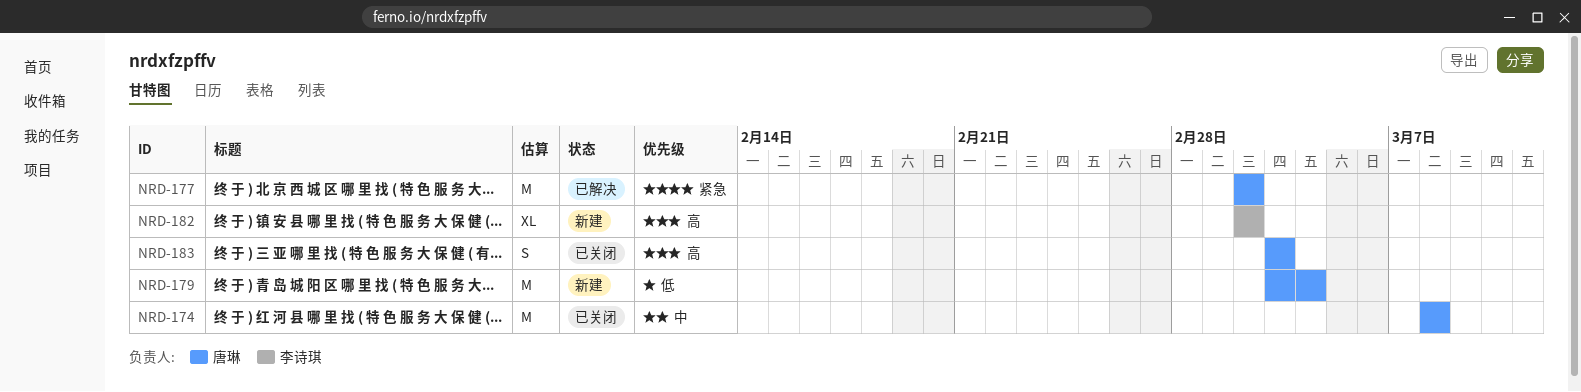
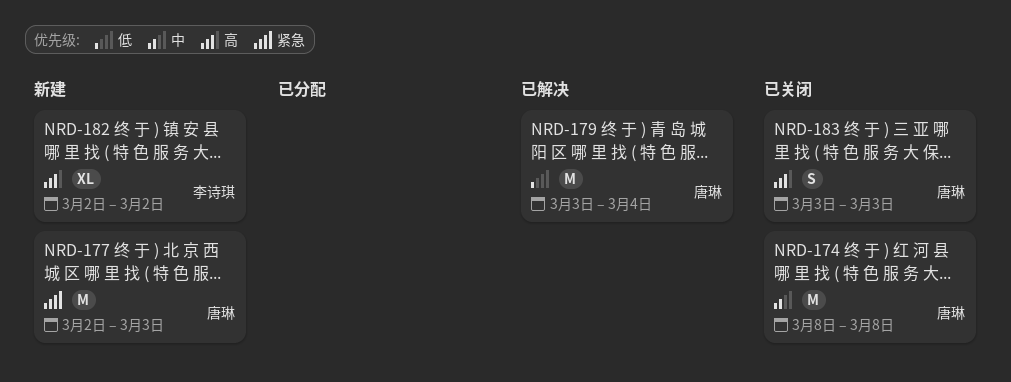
NRD-177, status: 已解决 -> 新建
NRD-177, due: Mar 2 -> Mar 3
NRD-179, status: 新建 -> 已解决

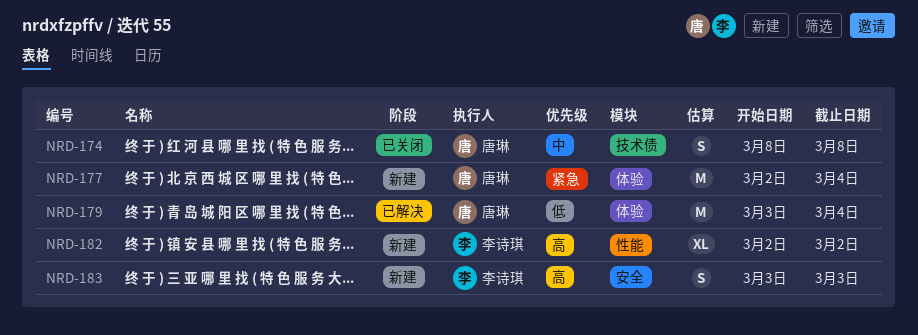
NRD-174, estimate: M -> S
NRD-177, due: Mar 3 -> Mar 4
NRD-183, status: 已关闭 -> 新建
NRD-183, owner: 唐琳 -> 李诗琪

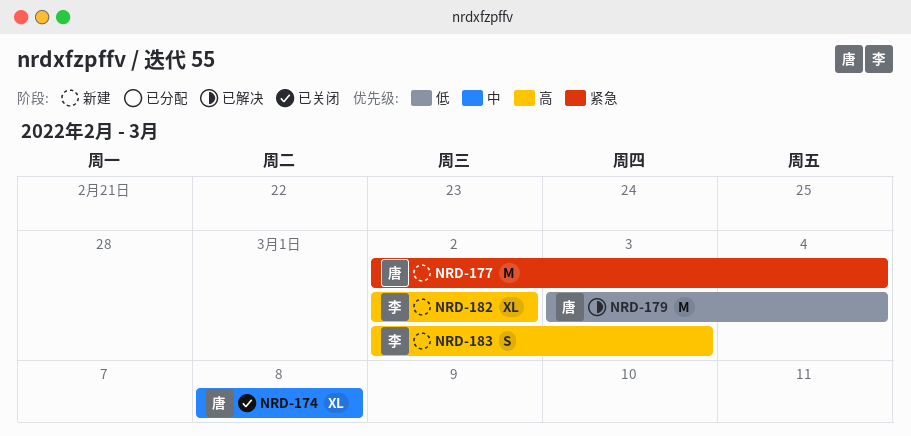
NRD-174, estimate: S -> XL
NRD-183, start: Mar 3 -> Mar 2

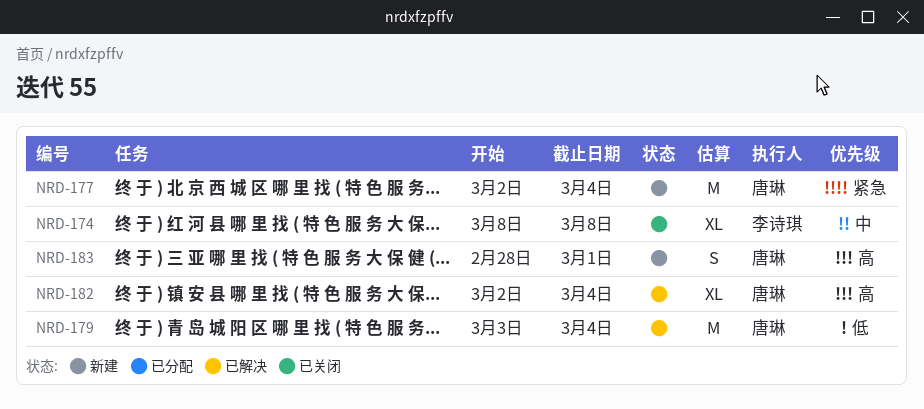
NRD-174, owner: 唐琳 -> 李诗琪
NRD-182, status: 新建 -> 已解决
NRD-182, owner: 李诗琪 -> 唐琳
NRD-182, due: Mar 2 -> Mar 4
NRD-183, owner: 李诗琪 -> 唐琳
NRD-183, start: Mar 2 -> Feb 28
NRD-183, due: Mar 3 -> Mar 1

